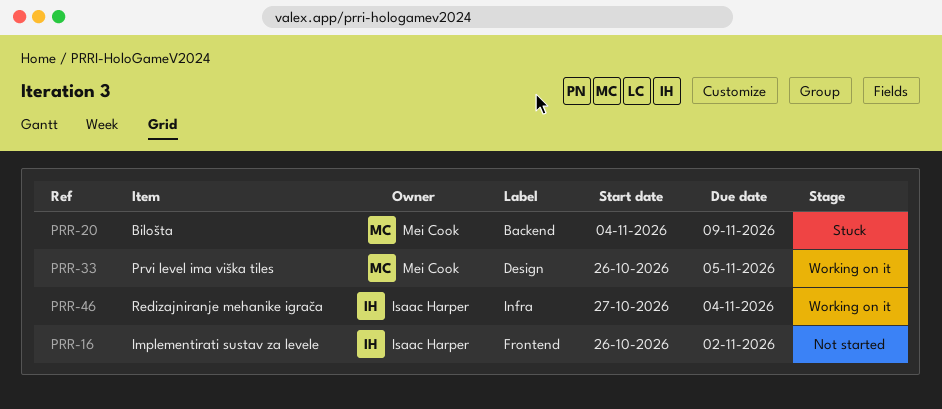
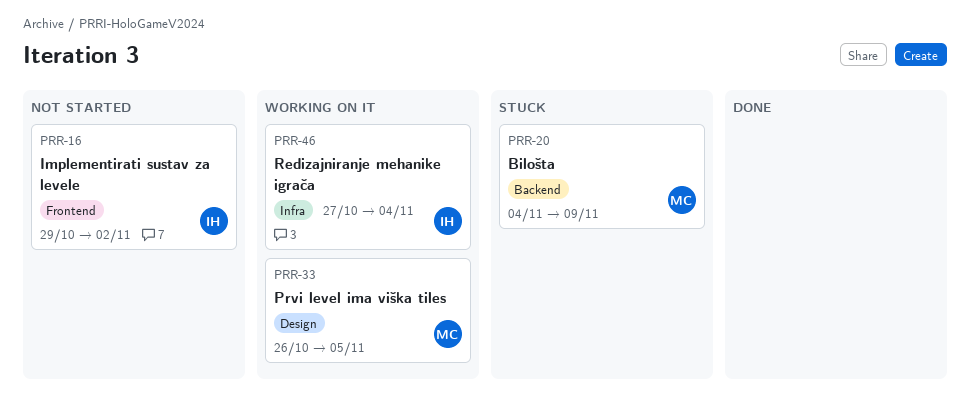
PRR-16, start: Oct 26 -> Oct 29

